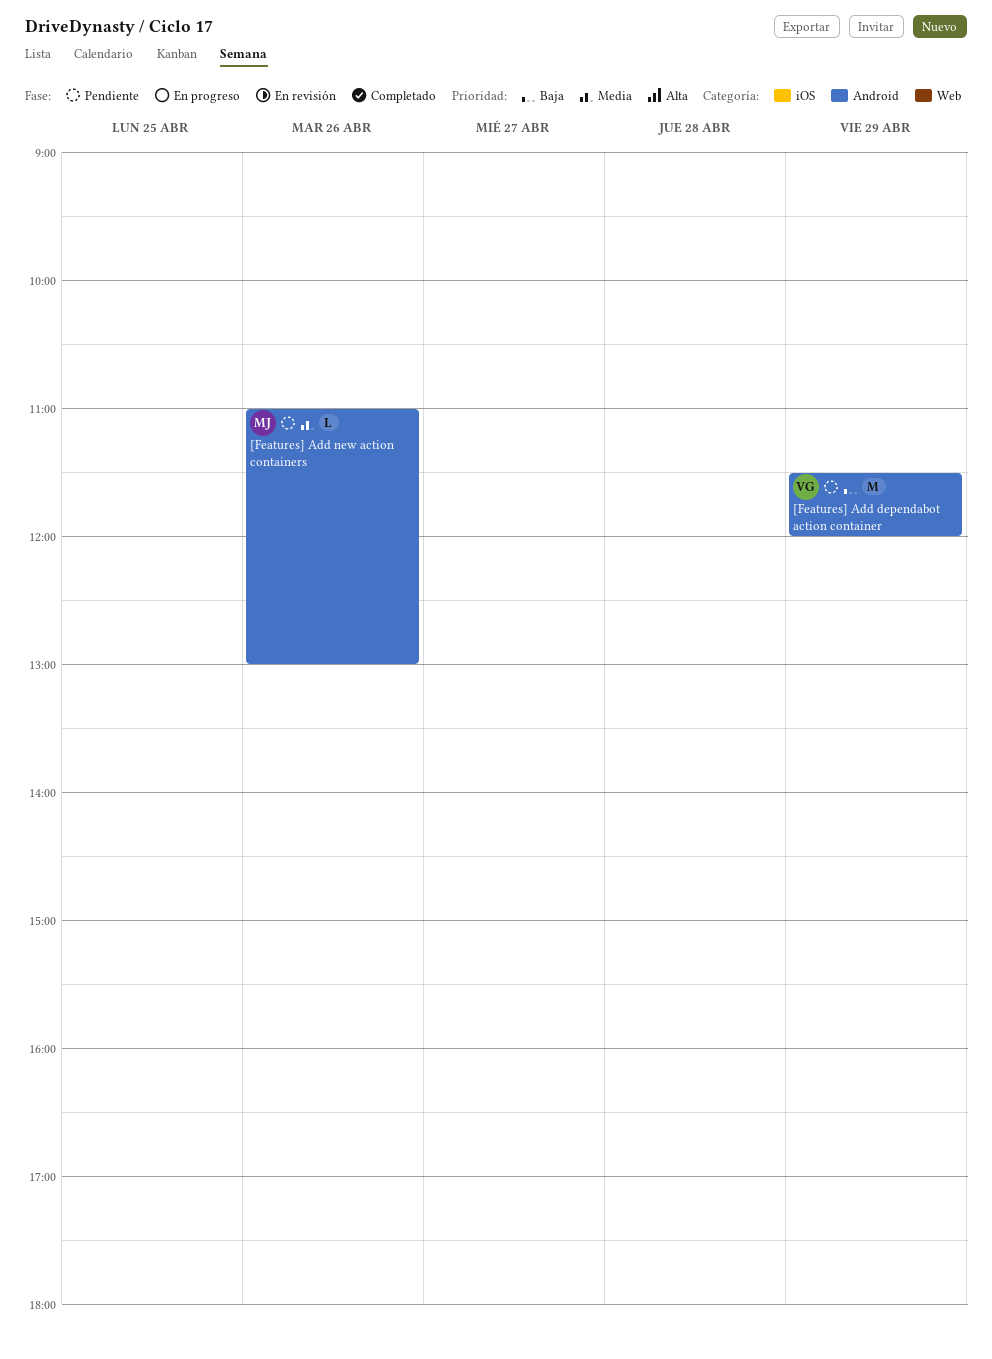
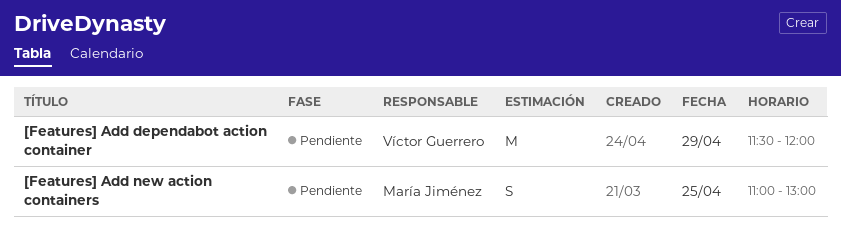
[Features] Add new action containers, estimate: L -> S
[Features] Add new action containers, day: Apr 26 -> Apr 25

